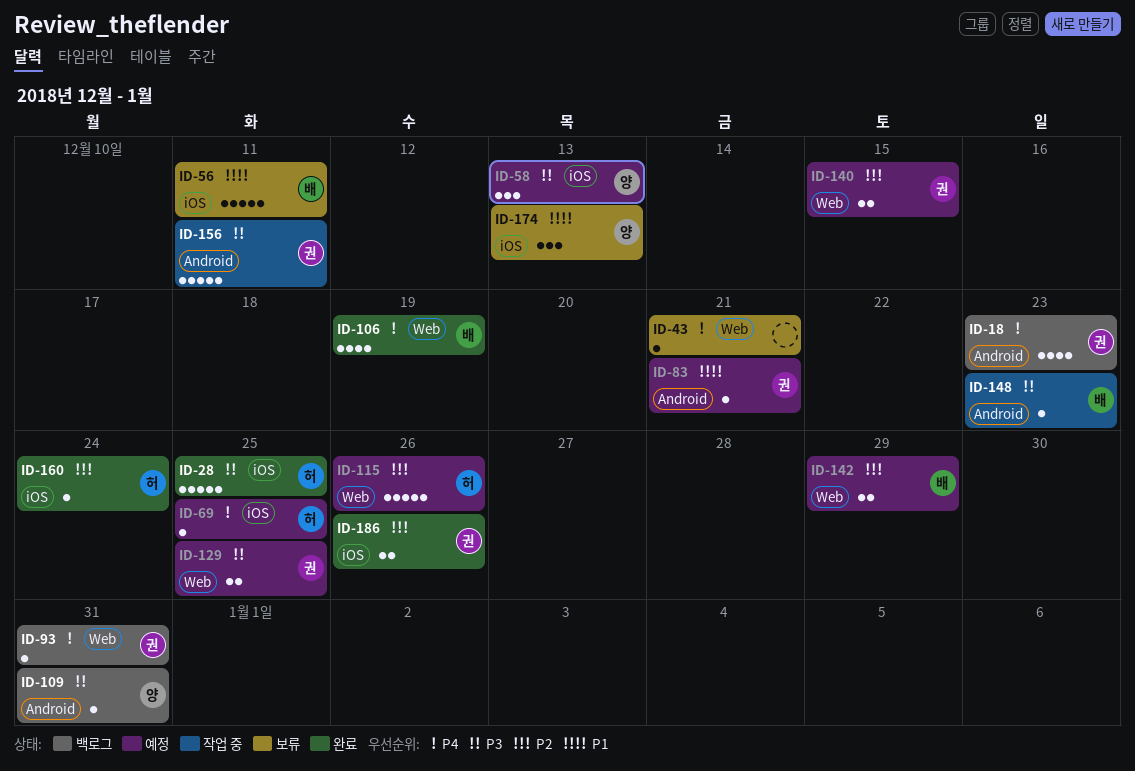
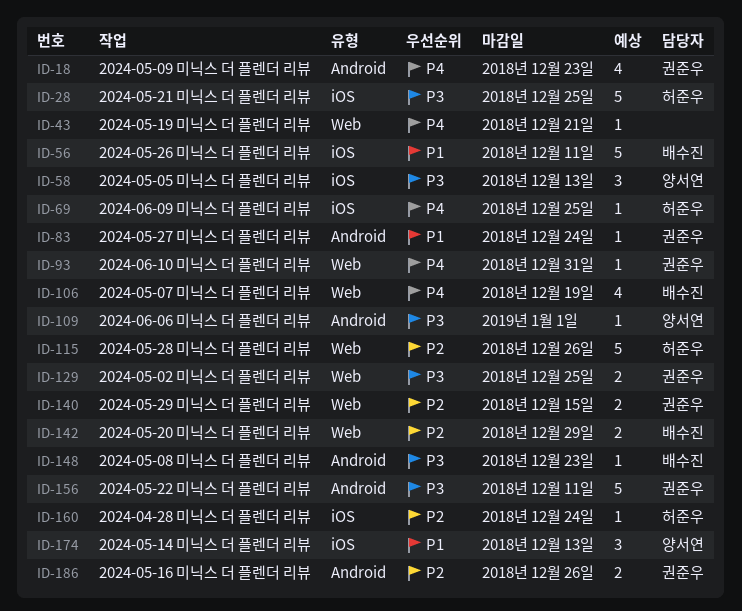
ID-83, due: Dec 21 -> Dec 24
ID-109, due: Dec 31 -> Jan 1
ID-186, label: iOS -> Android

